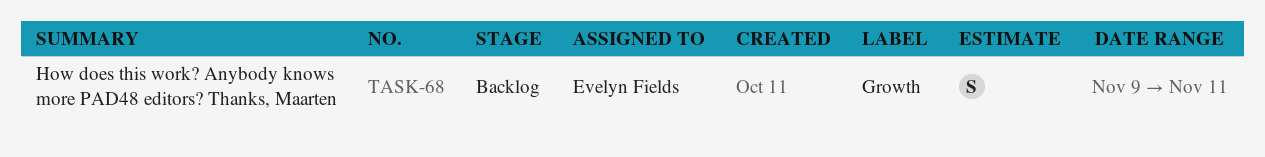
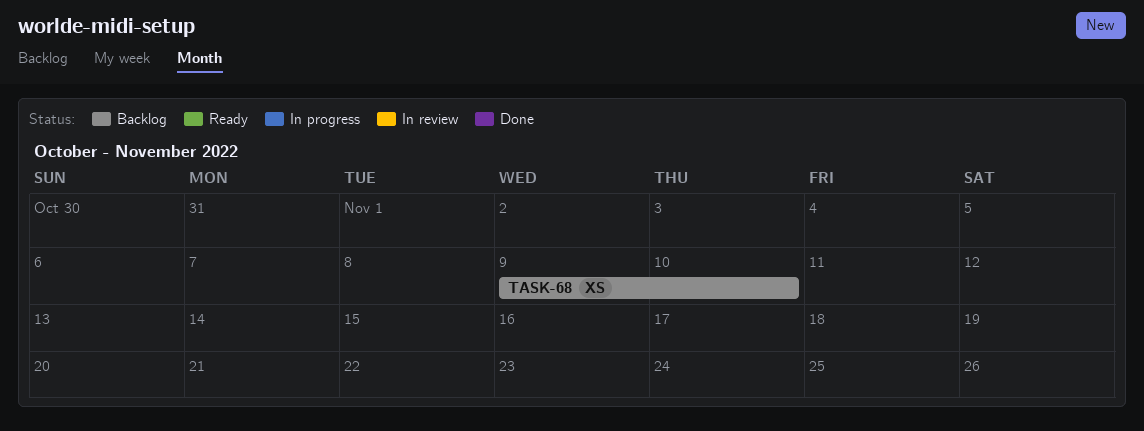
TASK-68, estimate: S -> XS
TASK-68, due: Nov 11 -> Nov 10

